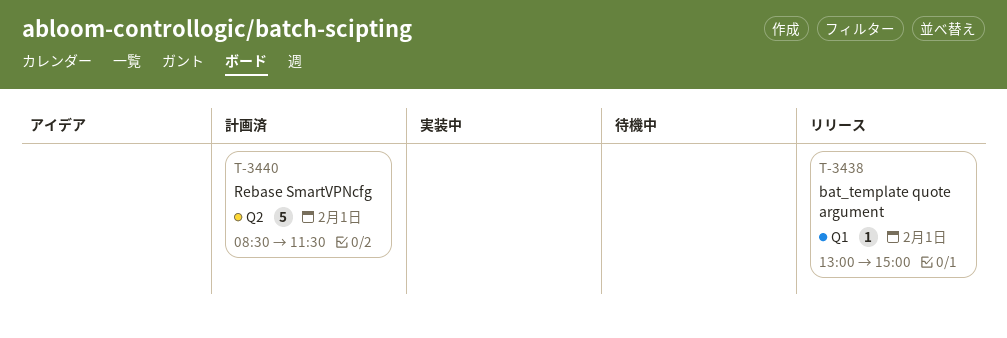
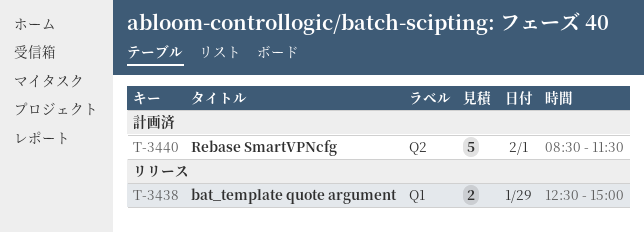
T-3438, estimate: 1 -> 2
T-3438, day: Feb 1 -> Jan 29
T-3438, begins: 13:00 -> 12:30

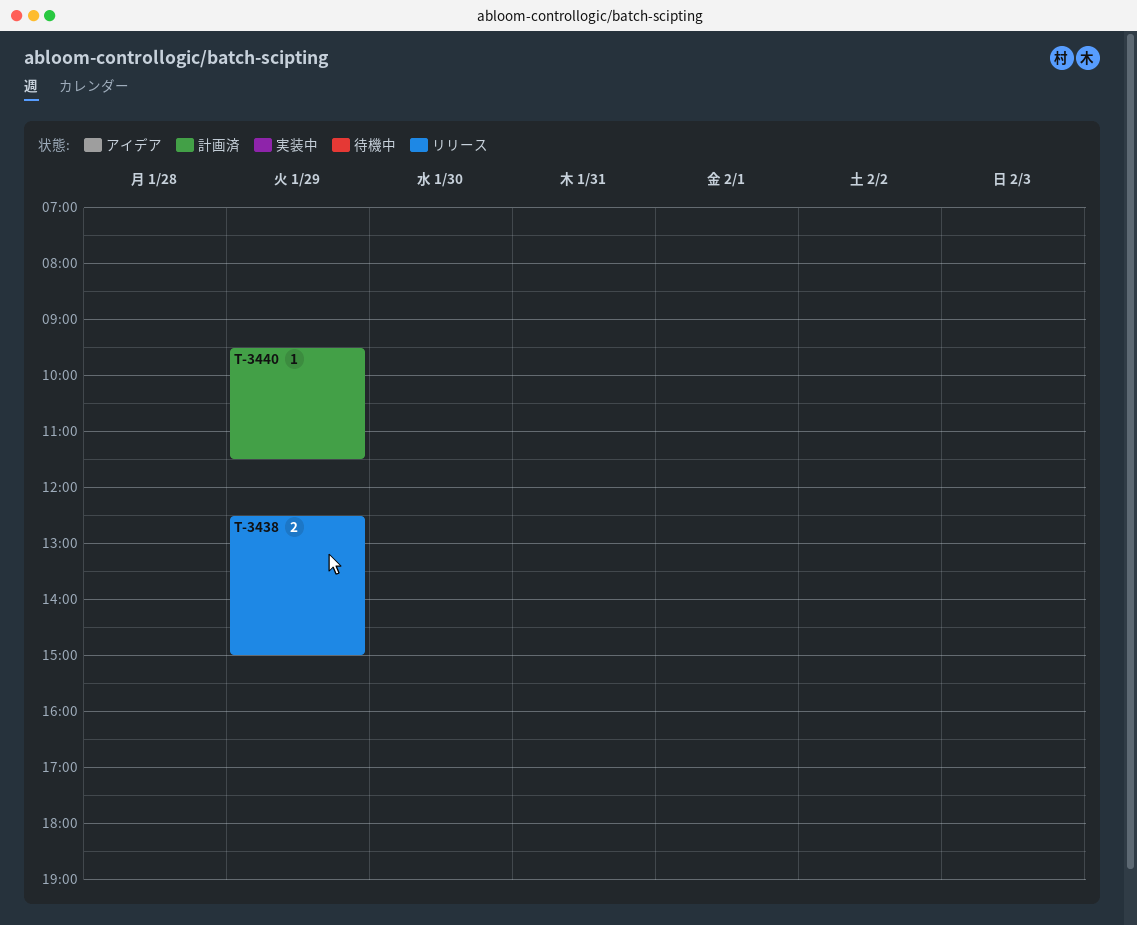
T-3440, estimate: 5 -> 1
T-3440, day: Feb 1 -> Jan 29
T-3440, begins: 08:30 -> 09:30

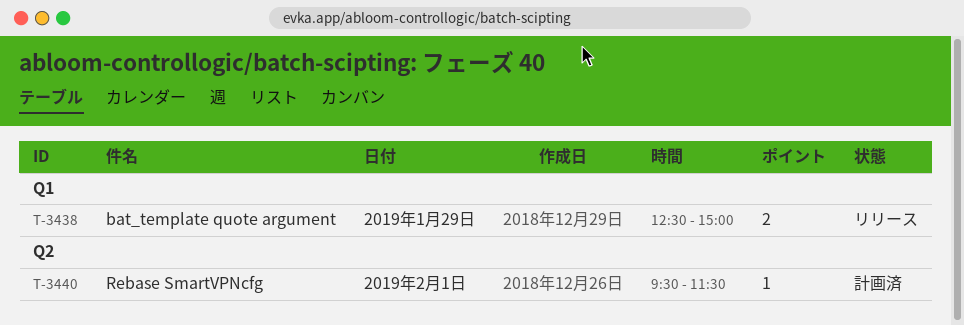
T-3440, day: Jan 29 -> Feb 1

